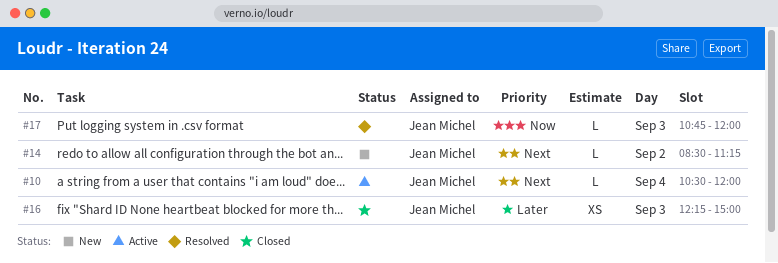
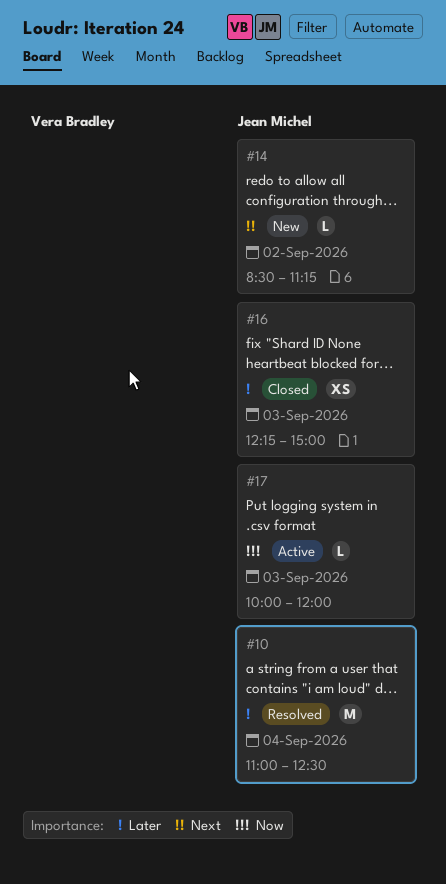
#10, status: Active -> Resolved
#10, priority: Next -> Later
#10, estimate: L -> M
#10, begins: 10:30 -> 11:00
#10, ends: 12:00 -> 12:30
#17, status: Resolved -> Active
#17, begins: 10:45 -> 10:00

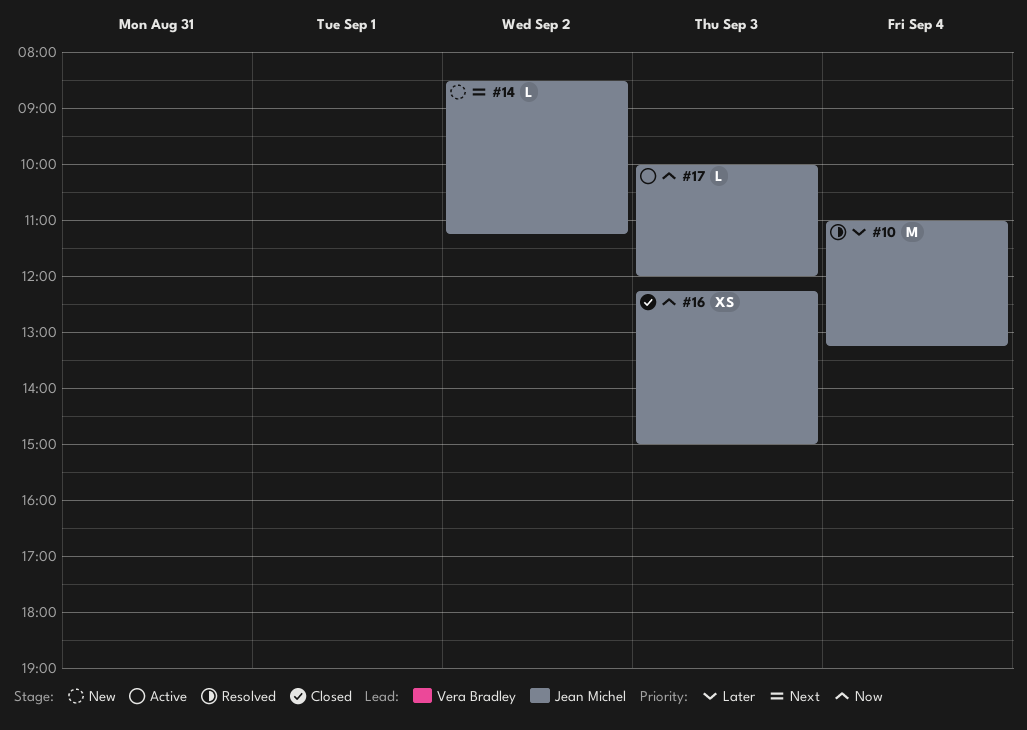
#10, ends: 12:30 -> 13:15
#16, priority: Later -> Now

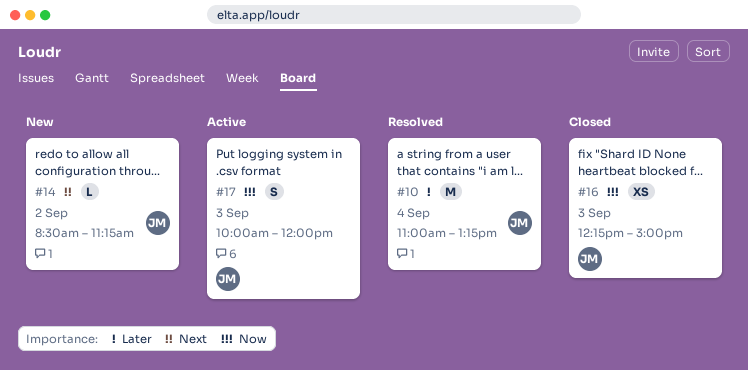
#17, estimate: L -> S

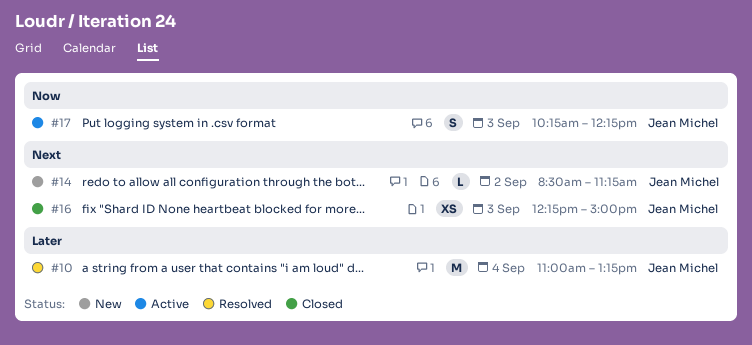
#16, priority: Now -> Next
#17, begins: 10:00 -> 10:15
#17, ends: 12:00 -> 12:15

